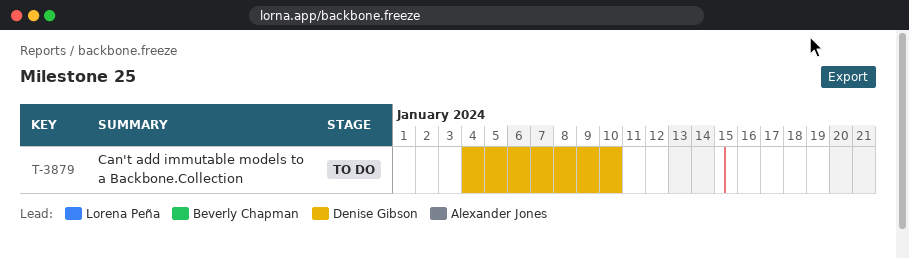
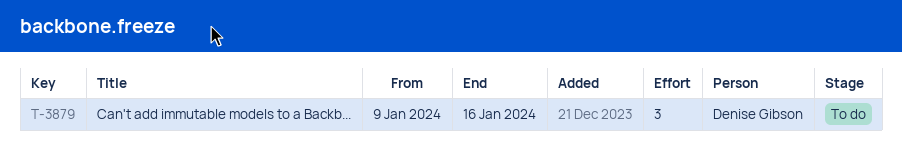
T-3879, start: Jan 4 -> Jan 9
T-3879, due: Jan 10 -> Jan 16

